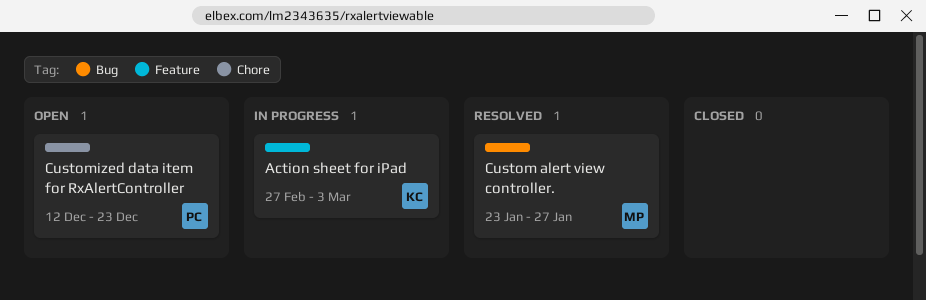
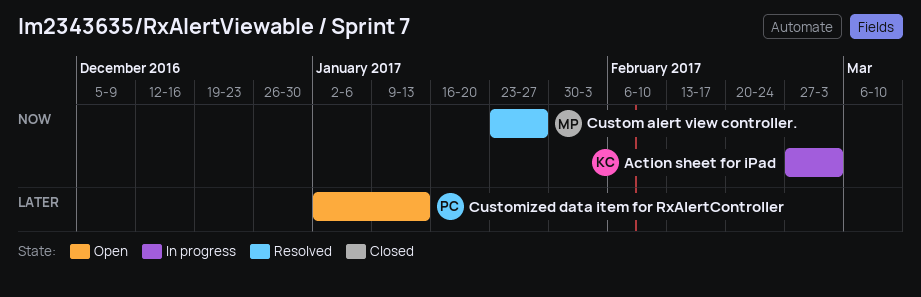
Customized data item for RxAlertController, start: Dec 12 -> Jan 2
Customized data item for RxAlertController, due: Dec 23 -> Jan 13

